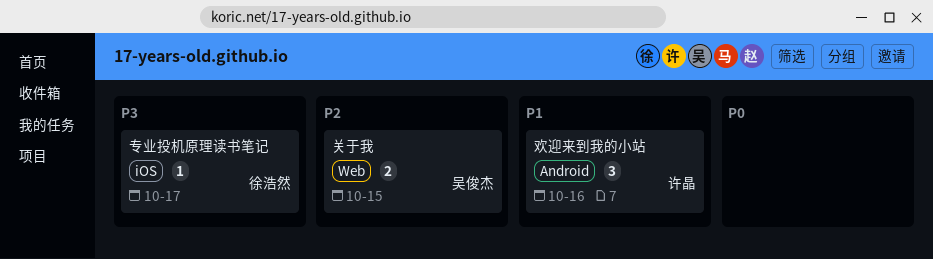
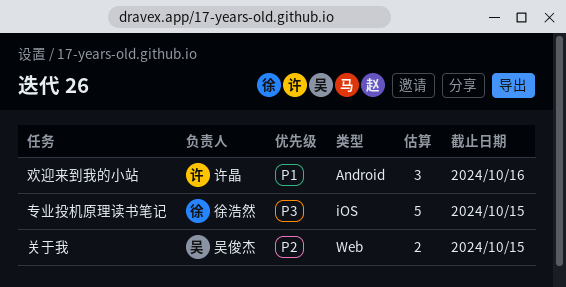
专业投机原理读书笔记, estimate: 1 -> 5
专业投机原理读书笔记, due: Oct 17 -> Oct 15

